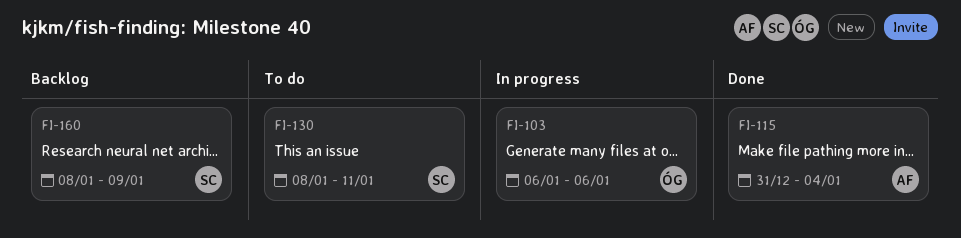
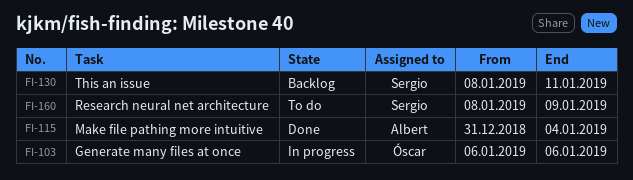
FI-130, status: To do -> Backlog
FI-160, status: Backlog -> To do

